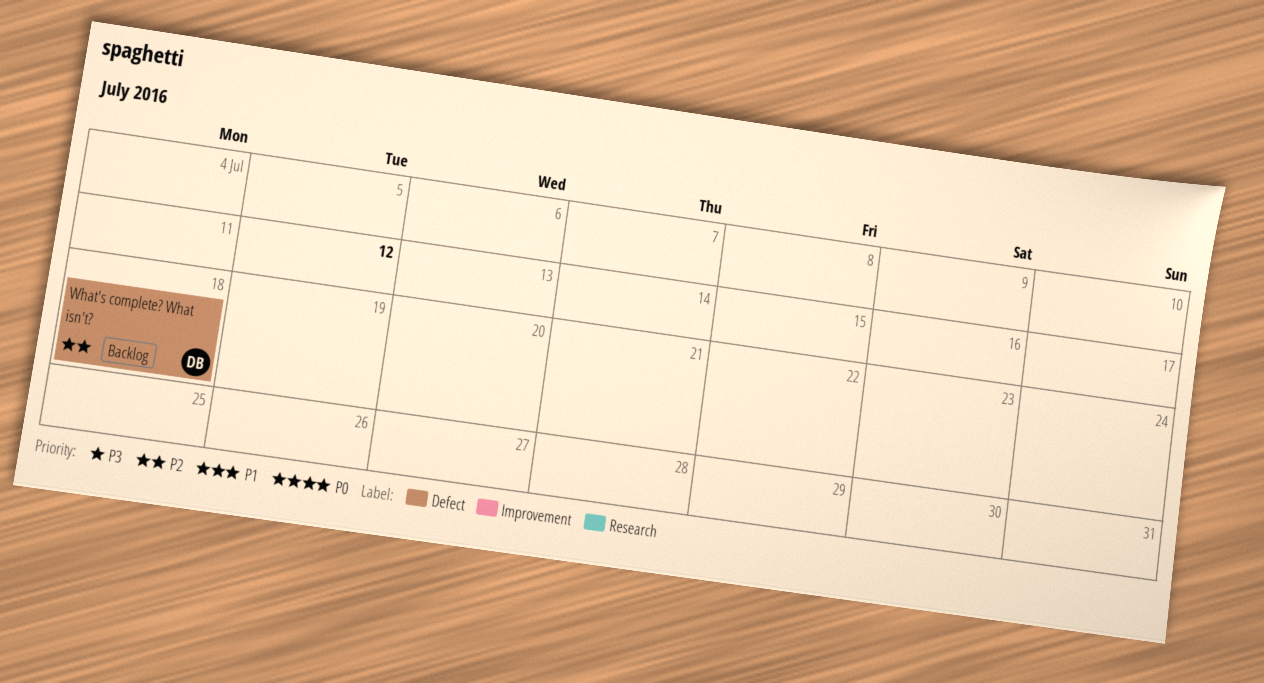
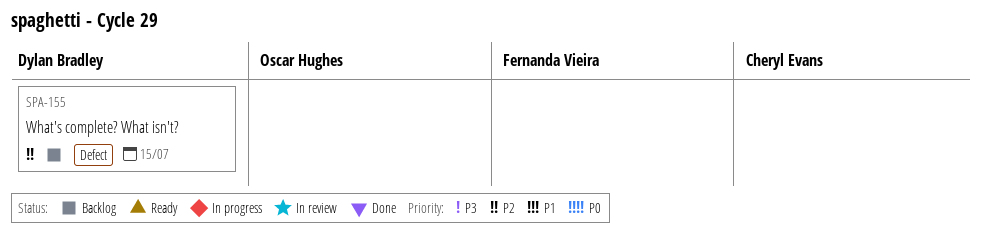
What's complete? What isn't?, due: Jul 18 -> Jul 15

